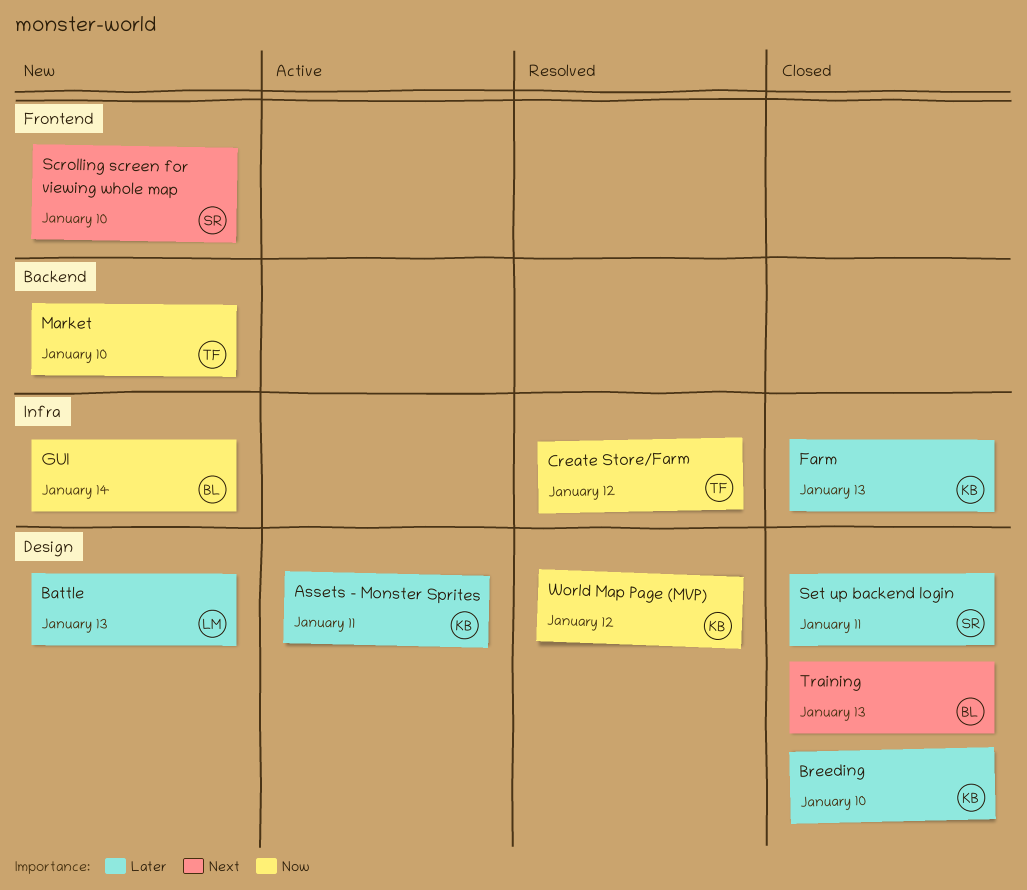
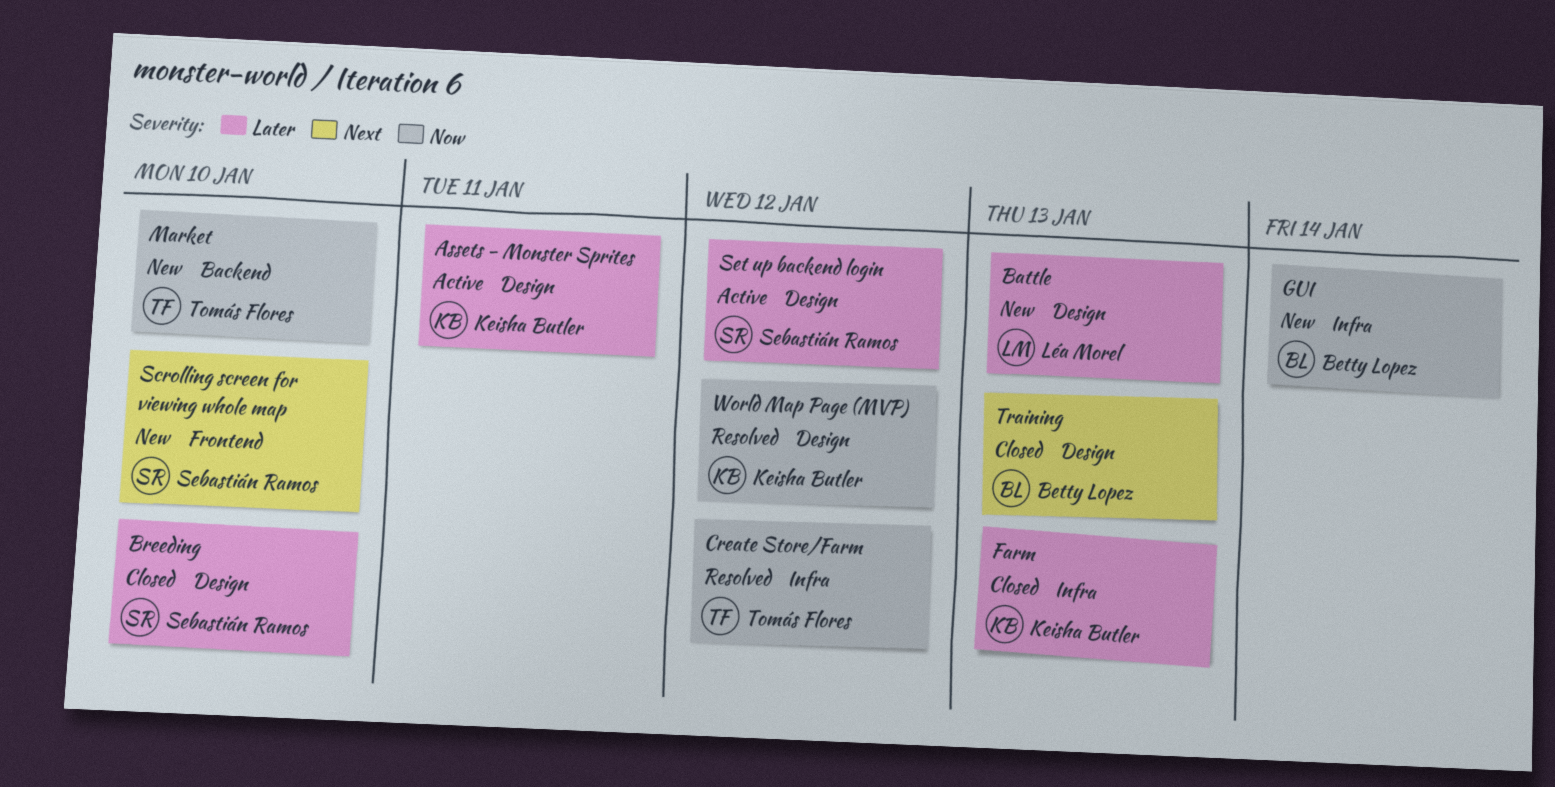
Breeding, owner: Keisha Butler -> Sebastián Ramos
Set up backend login, status: Closed -> Active
Set up backend login, due: Jan 11 -> Jan 12

